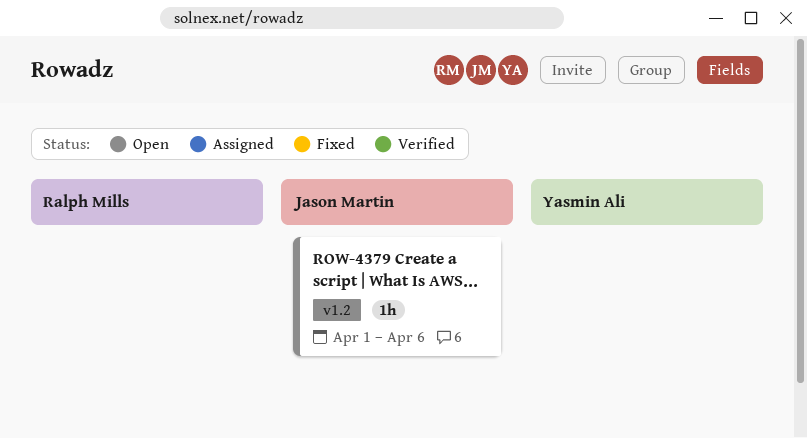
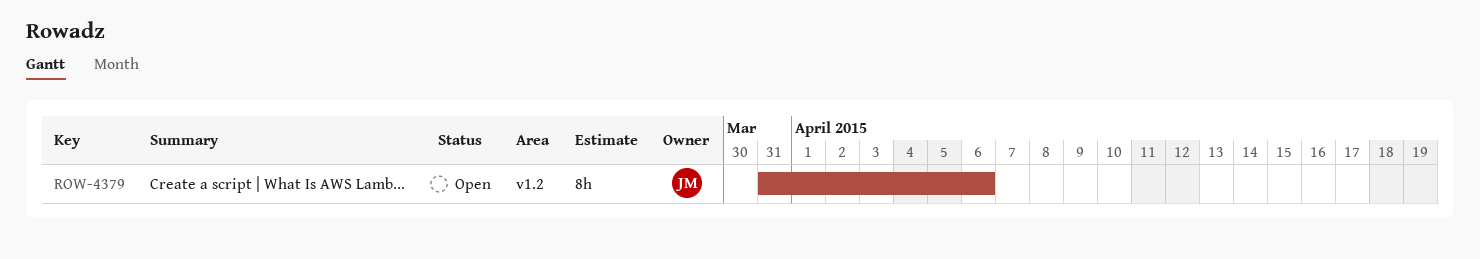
ROW-4379, estimate: 1h -> 8h
ROW-4379, start: Apr 1 -> Mar 31

